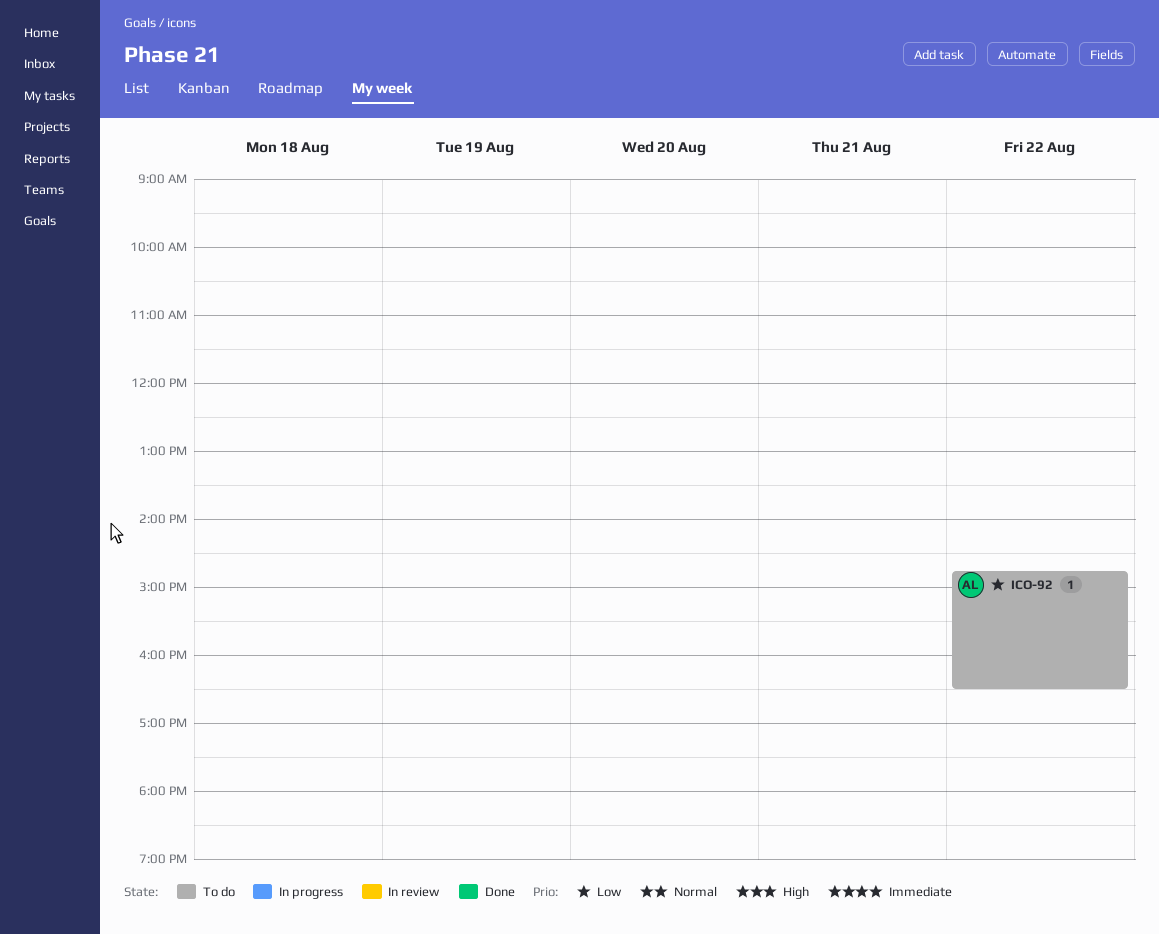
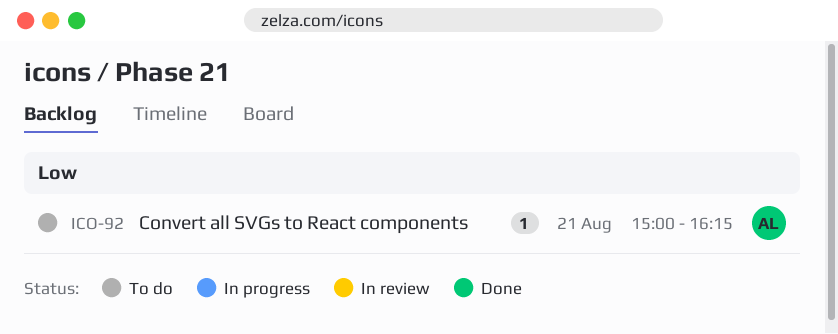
ICO-92, day: Aug 22 -> Aug 21
ICO-92, begins: 14:45 -> 15:00
ICO-92, ends: 16:30 -> 16:15

